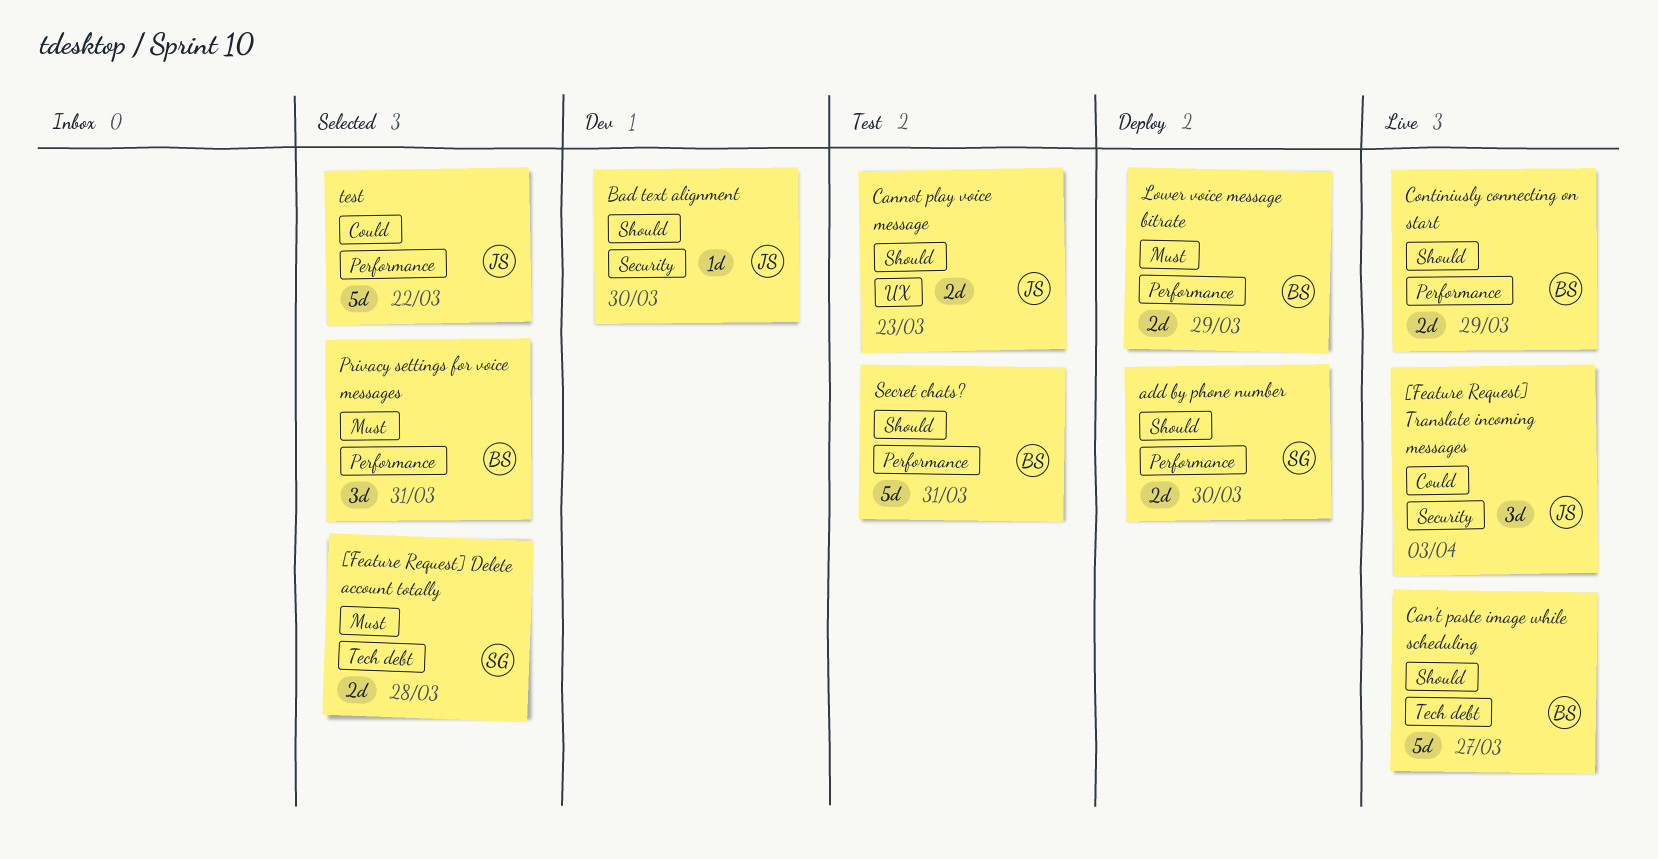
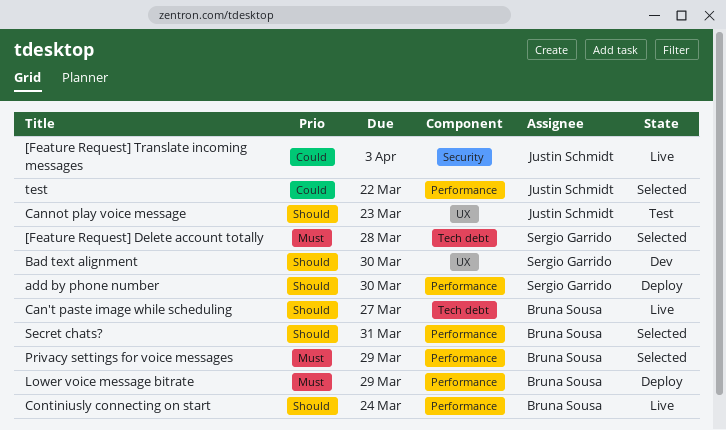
Bad text alignment, owner: Justin Schmidt -> Sergio Garrido
Bad text alignment, label: Security -> UX
Continiusly connecting on start, due: Mar 29 -> Mar 24
Privacy settings for voice messages, due: Mar 31 -> Mar 29
Secret chats?, status: Test -> Selected

